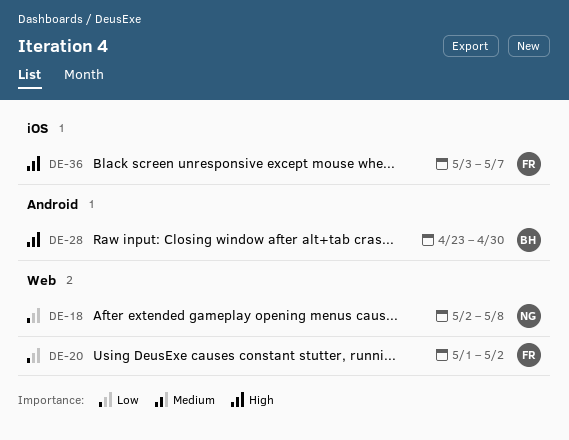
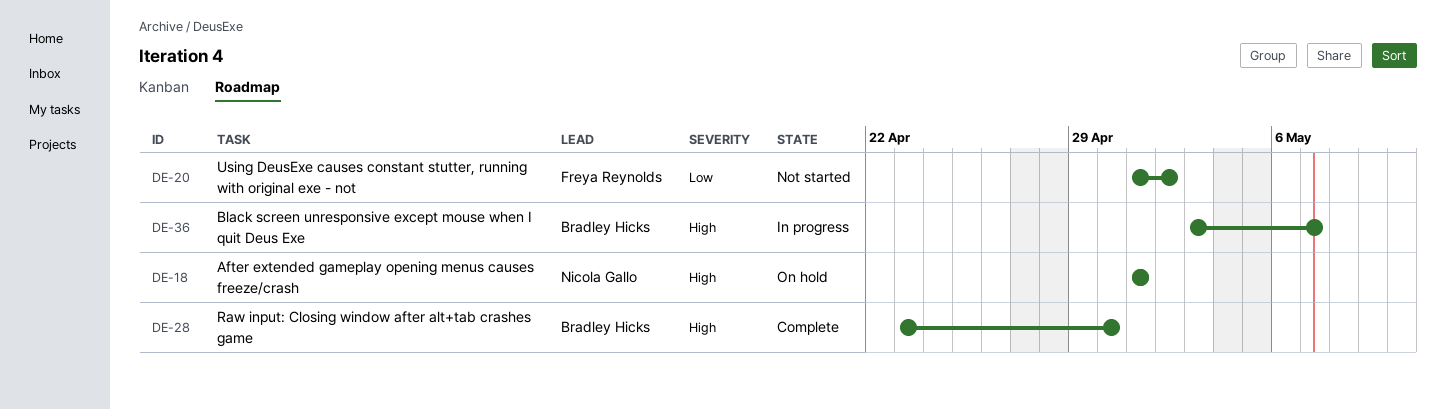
DE-18, priority: Low -> High
DE-18, start: May 2 -> May 1
DE-18, due: May 8 -> May 1
DE-36, owner: Freya Reynolds -> Bradley Hicks

